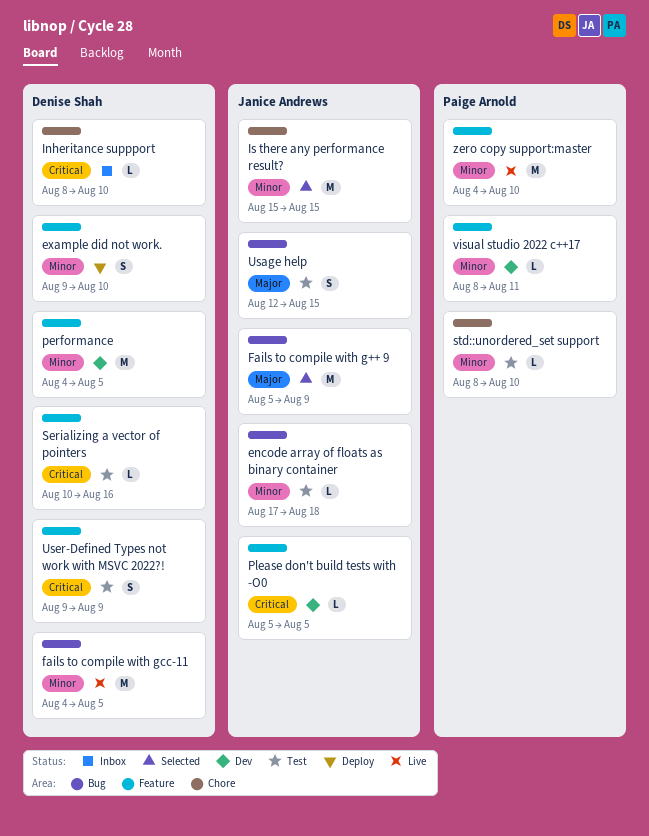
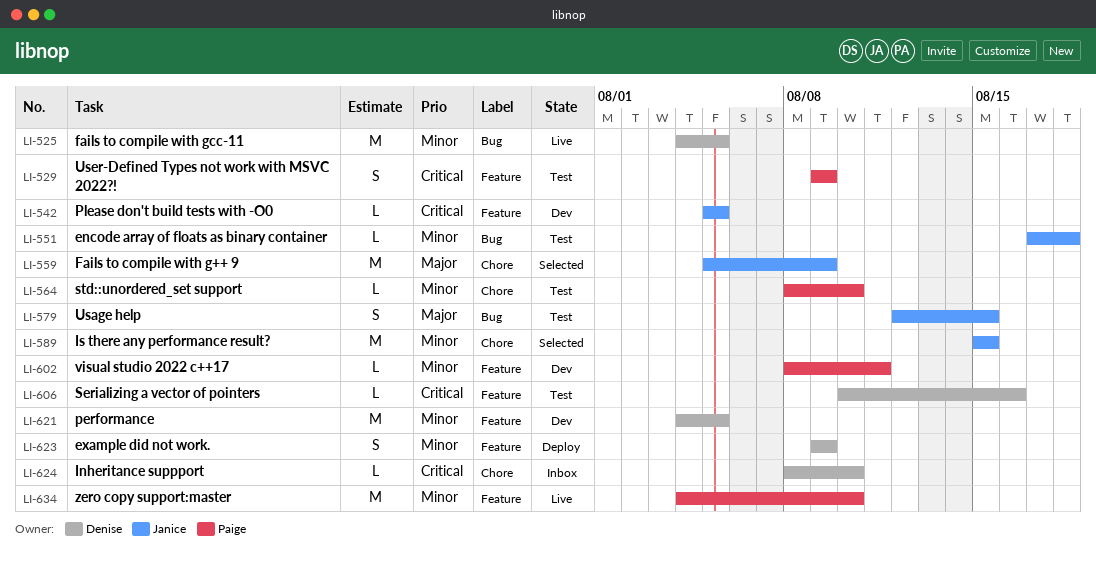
example did not work., due: Aug 10 -> Aug 9
Fails to compile with g++ 9, label: Bug -> Chore
User-Defined Types not work with MSVC 2022?!, owner: Denise Shah -> Paige Arnold

